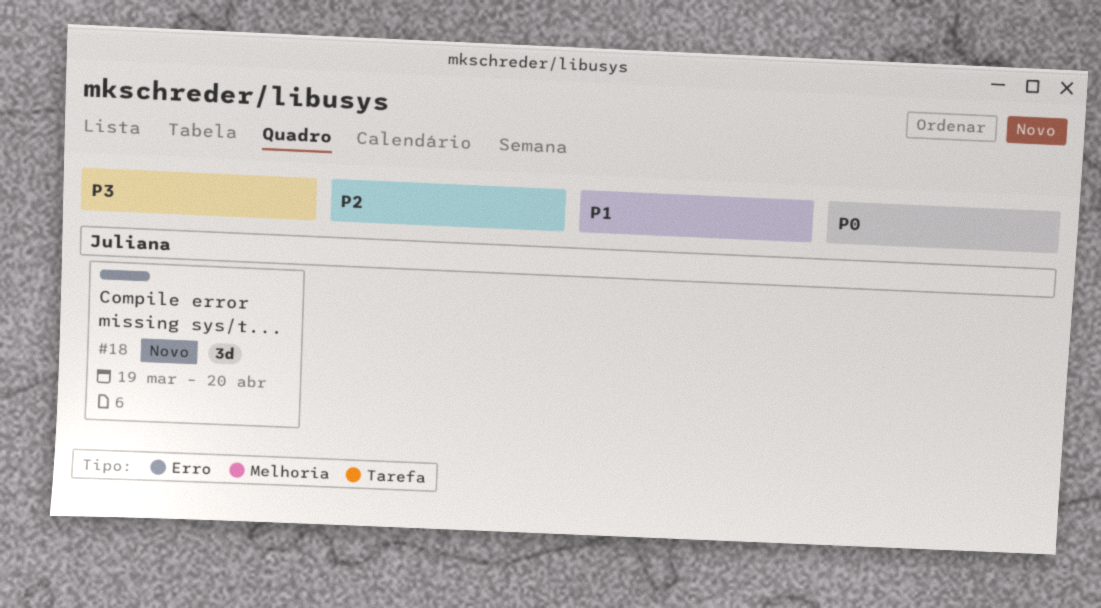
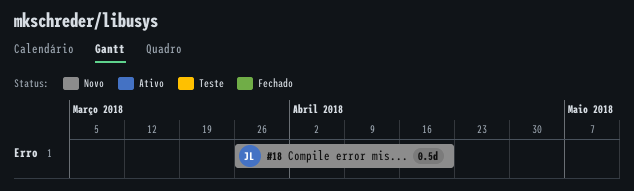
#18, estimate: 3d -> 0.5d
#18, start: Mar 19 -> Mar 26

